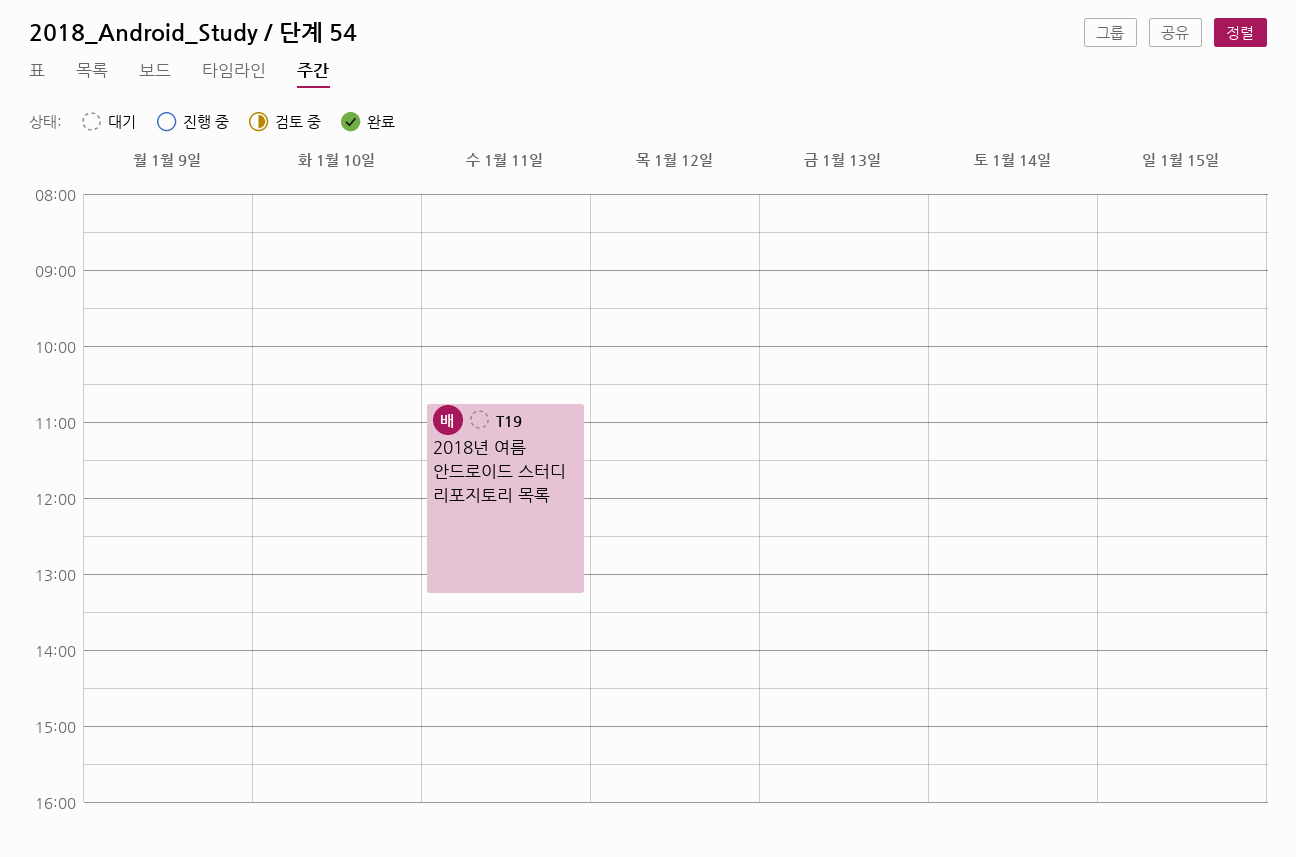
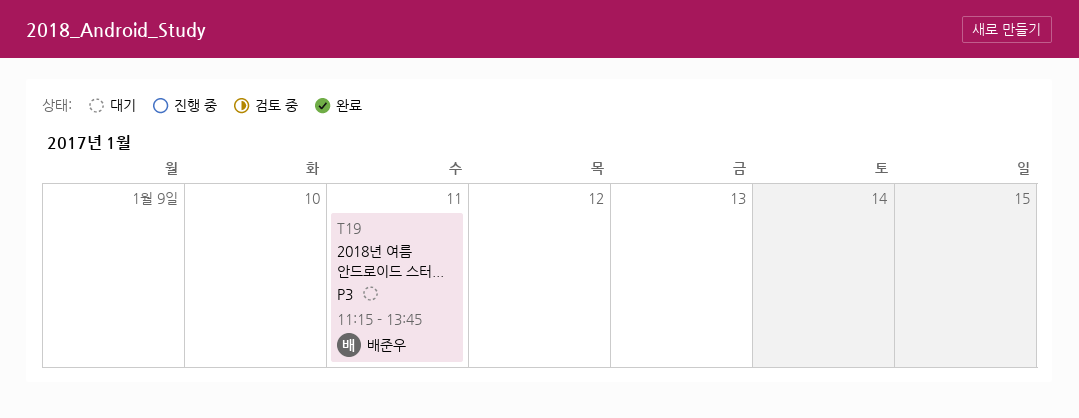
T19, begins: 10:45 -> 11:15
T19, ends: 13:15 -> 13:45

